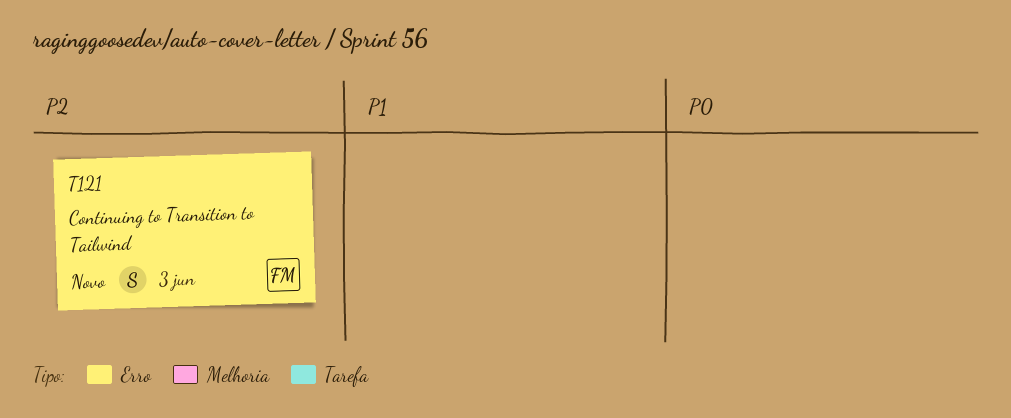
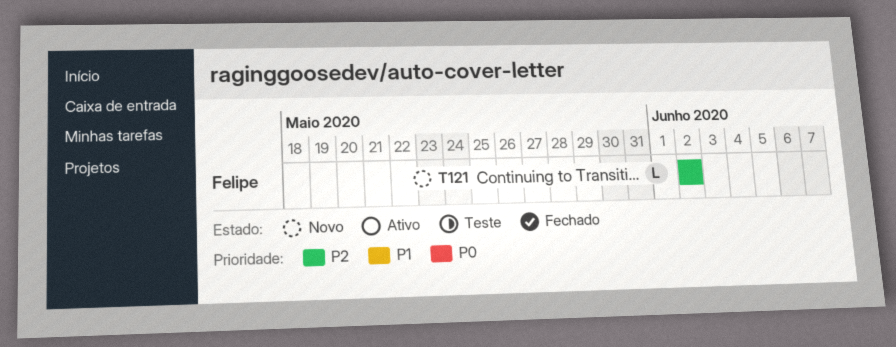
T121, estimate: S -> L
T121, due: Jun 3 -> Jun 2

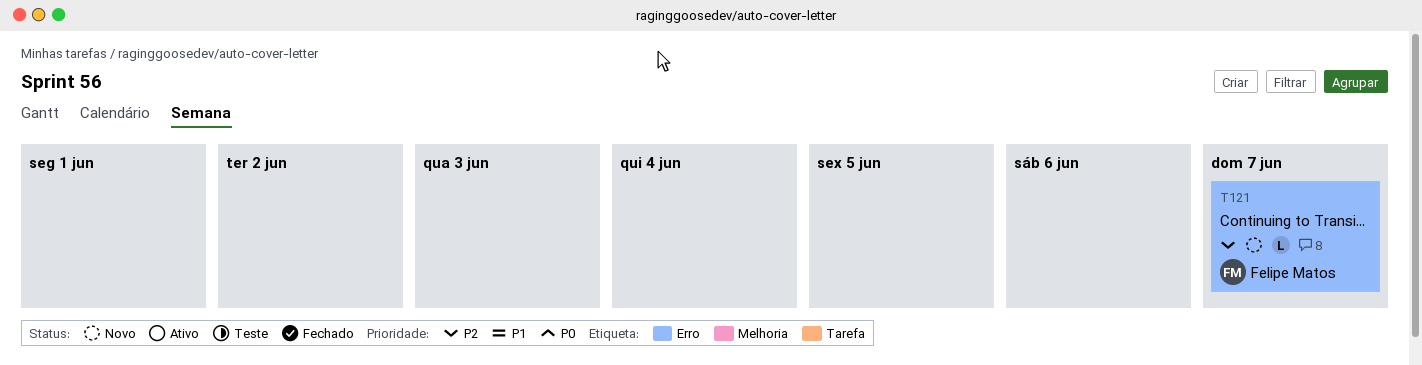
T121, due: Jun 2 -> Jun 7

